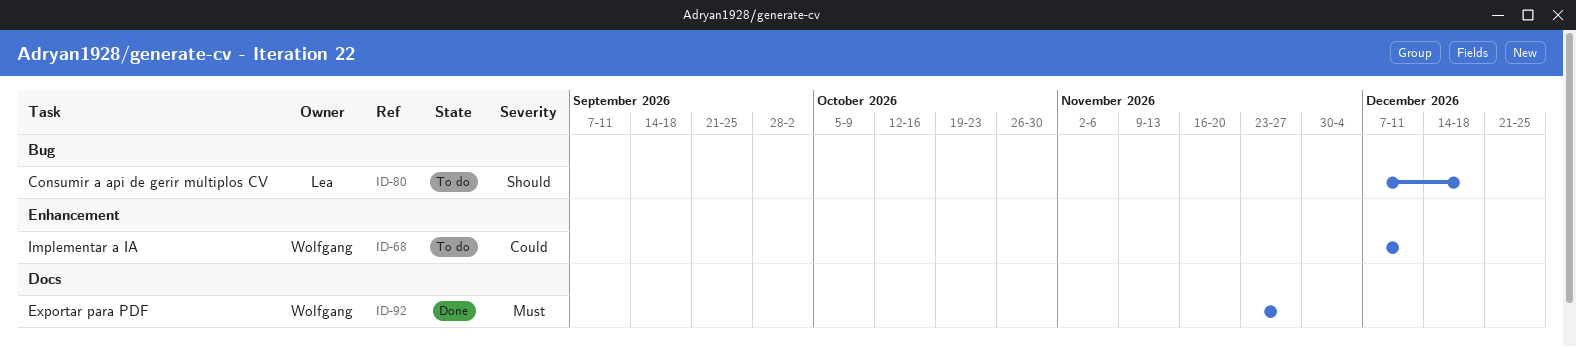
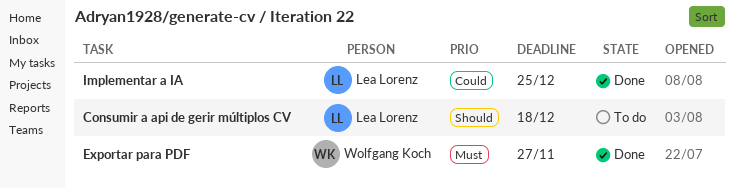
Implementar a IA, status: To do -> Done
Implementar a IA, owner: Wolfgang Koch -> Lea Lorenz
Implementar a IA, due: Dec 11 -> Dec 25

